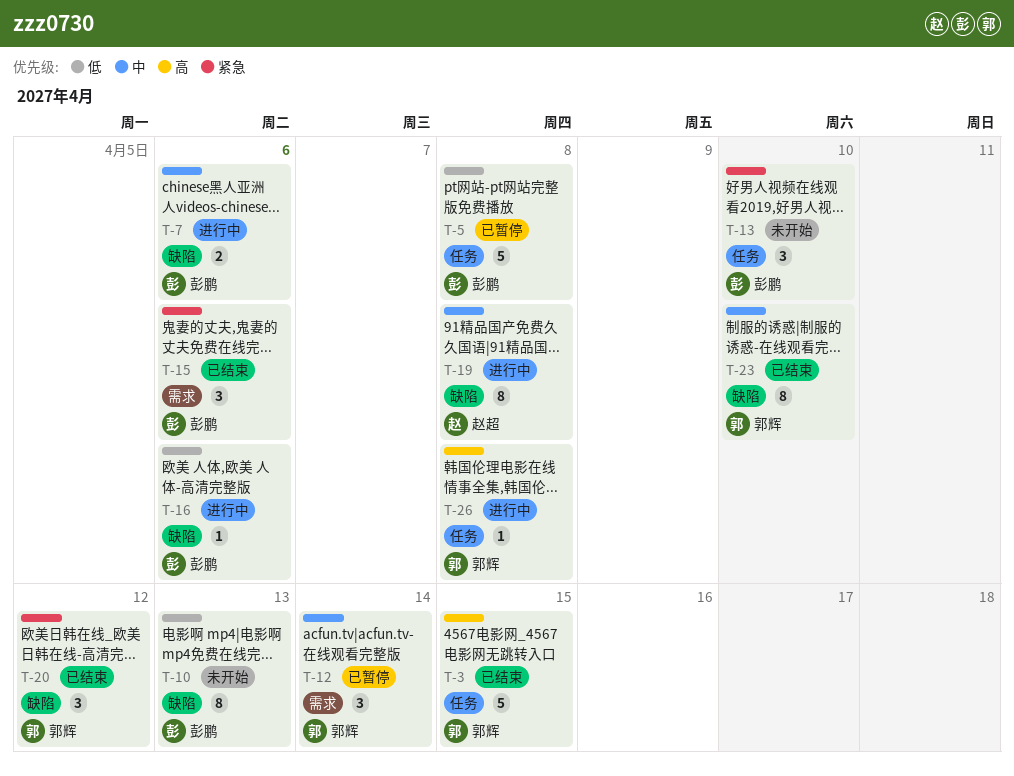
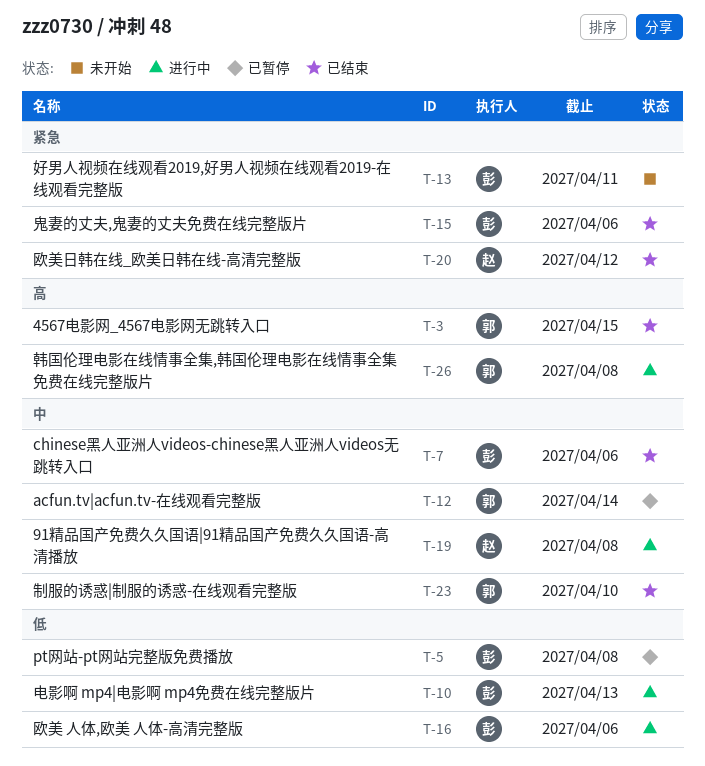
T-7, status: 进行中 -> 已结束
T-10, status: 未开始 -> 进行中
T-13, due: Apr 10 -> Apr 11
T-20, owner: 郭辉 -> 赵超

